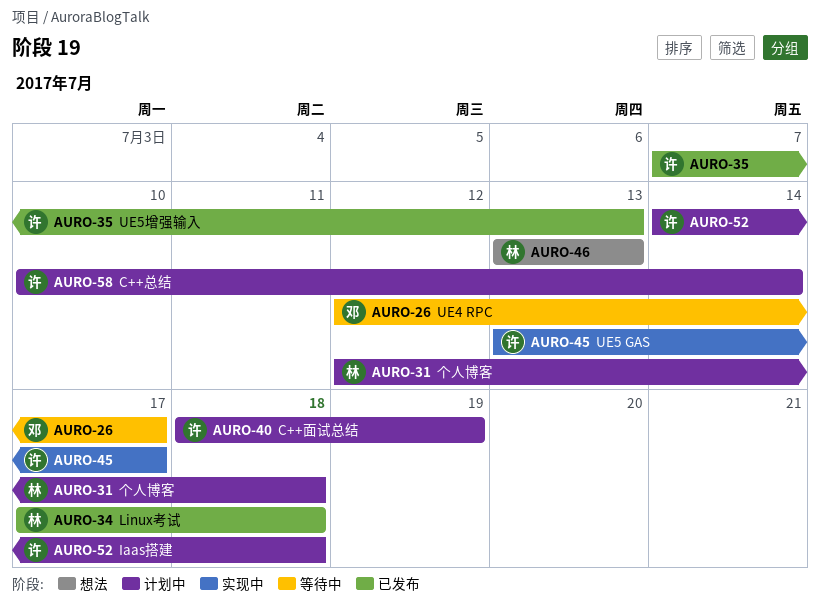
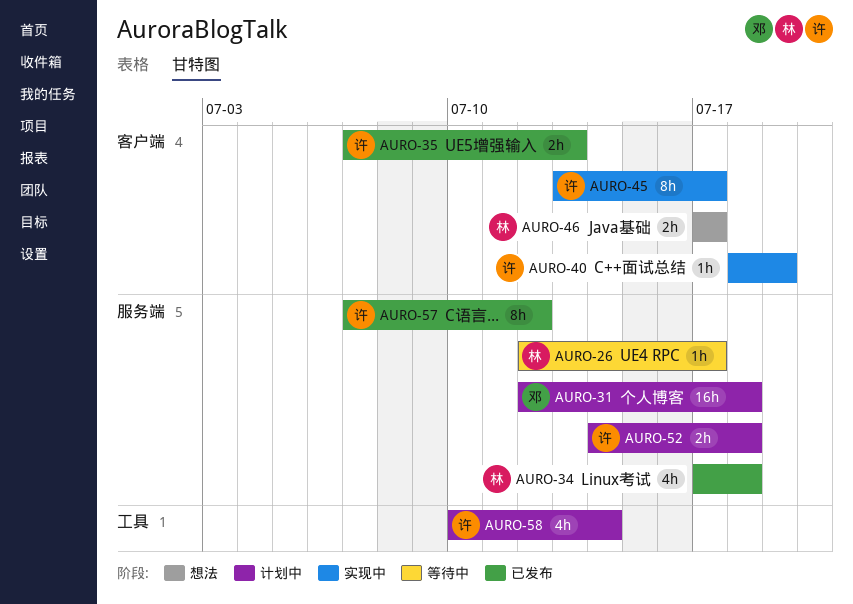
AURO-26, owner: 邓 -> 林
AURO-31, owner: 林 -> 邓
AURO-40, status: 计划中 -> 实现中
AURO-46, start: Jul 13 -> Jul 17
AURO-46, due: Jul 13 -> Jul 17
AURO-57: none -> present

